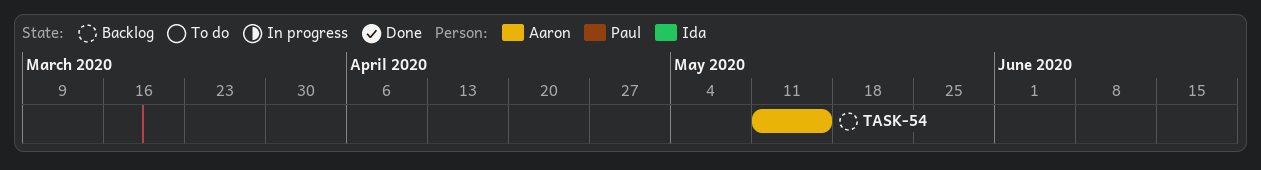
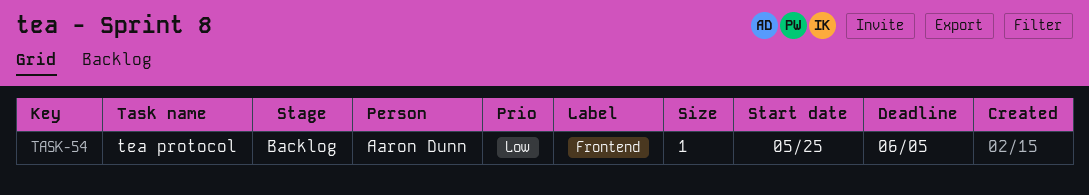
TASK-54, start: May 11 -> May 25
TASK-54, due: May 15 -> Jun 5

